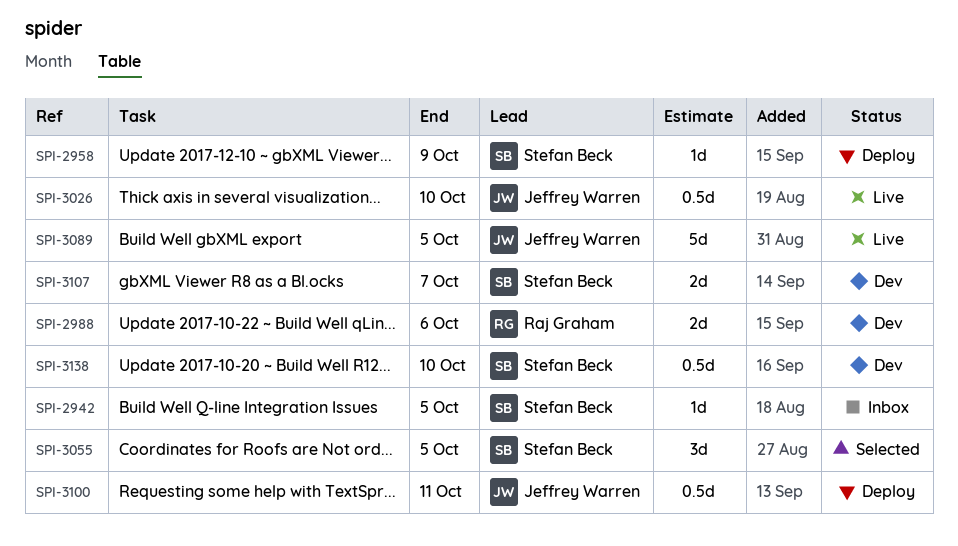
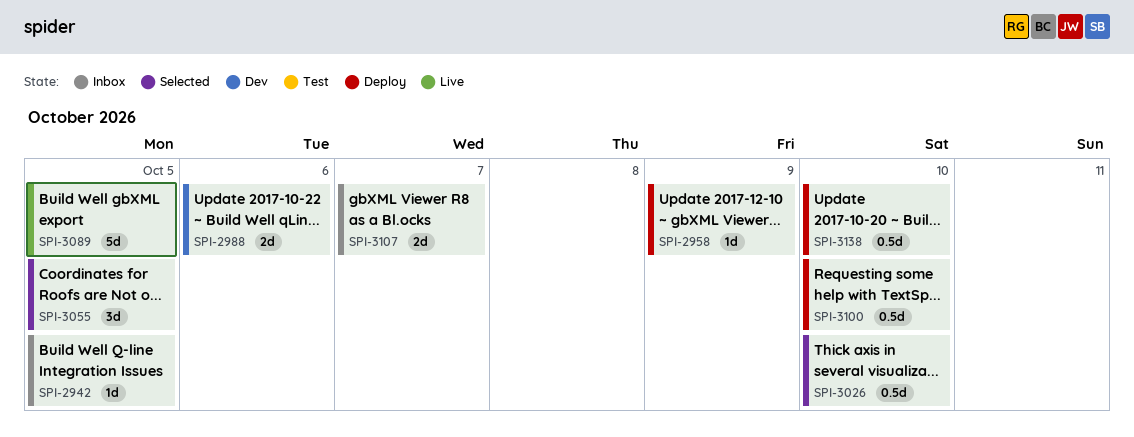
SPI-3026, status: Live -> Selected
SPI-3100, due: Oct 11 -> Oct 10
SPI-3107, status: Dev -> Inbox
SPI-3138, status: Dev -> Deploy

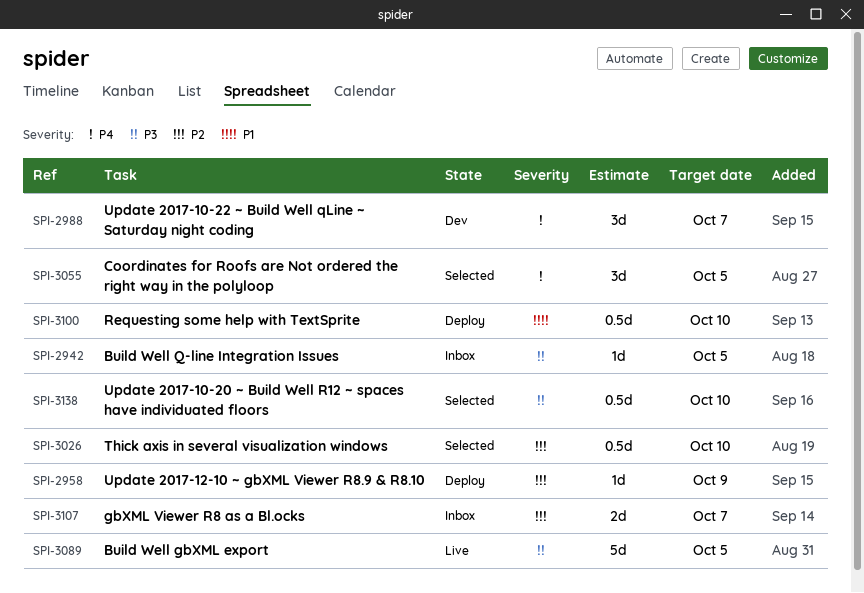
SPI-2988, estimate: 2d -> 3d
SPI-2988, due: Oct 6 -> Oct 7
SPI-3138, status: Deploy -> Selected

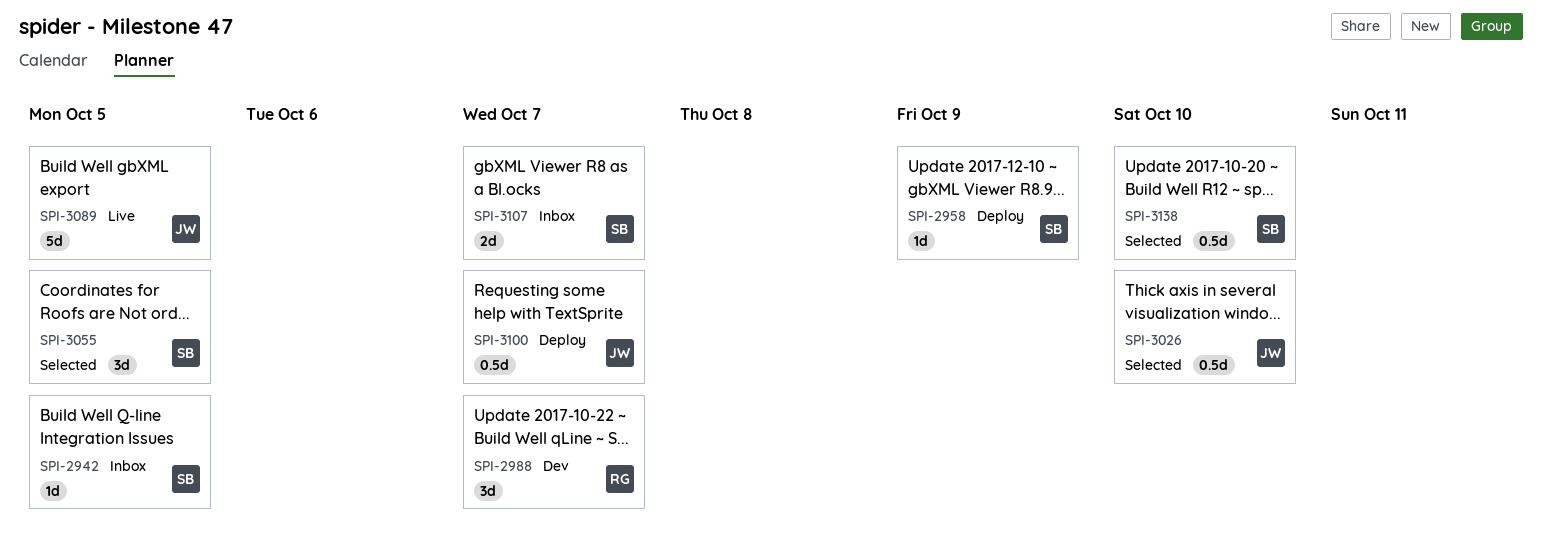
SPI-3100, due: Oct 10 -> Oct 7

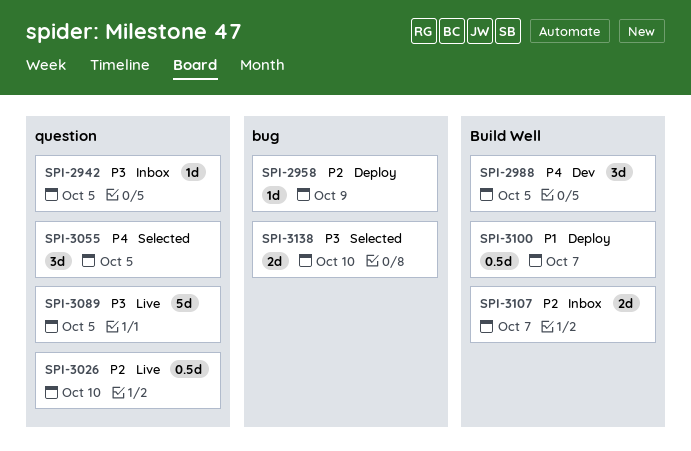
SPI-2988, due: Oct 7 -> Oct 5
SPI-3026, status: Selected -> Live
SPI-3138, estimate: 0.5d -> 2d

